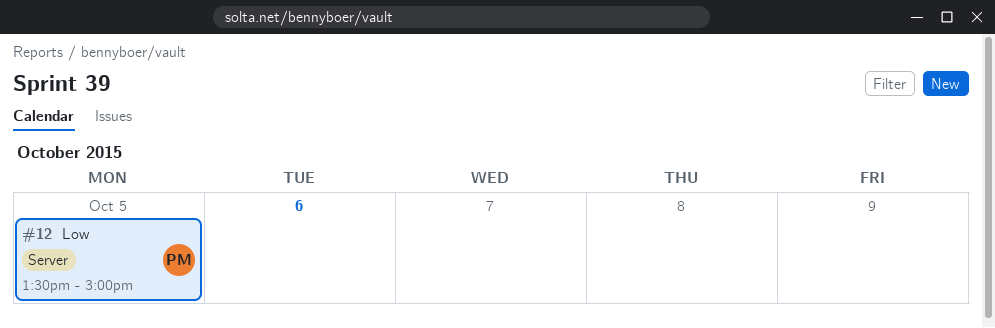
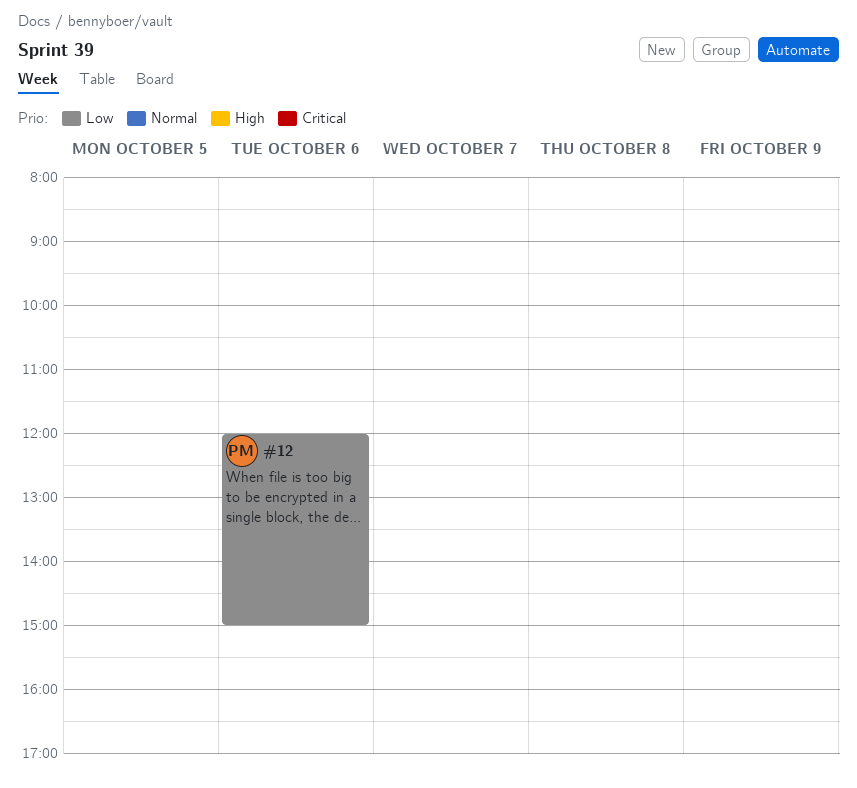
#12, day: Oct 5 -> Oct 6
#12, begins: 13:30 -> 12:00

